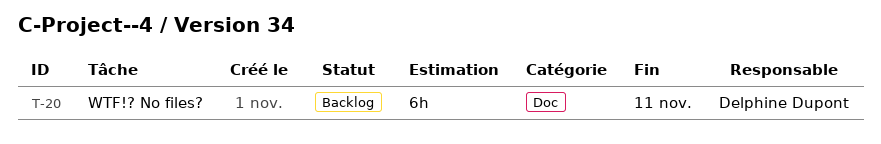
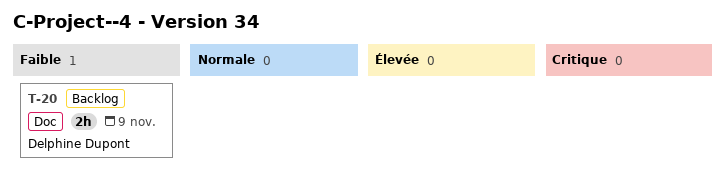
T-20, estimate: 6h -> 2h
T-20, due: Nov 11 -> Nov 9

